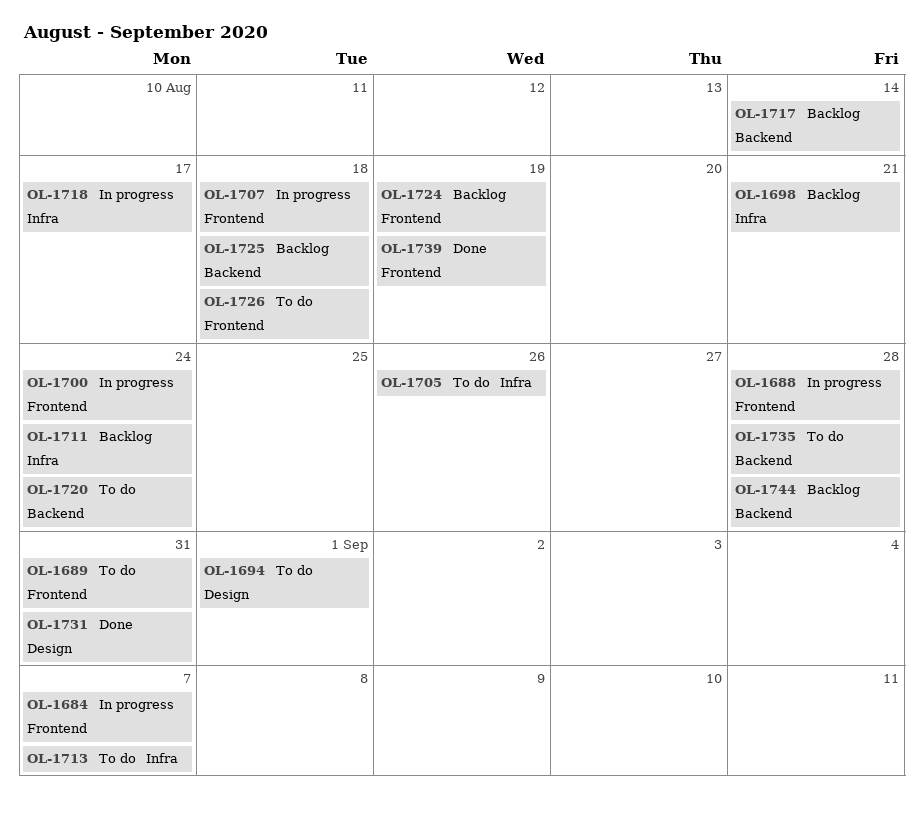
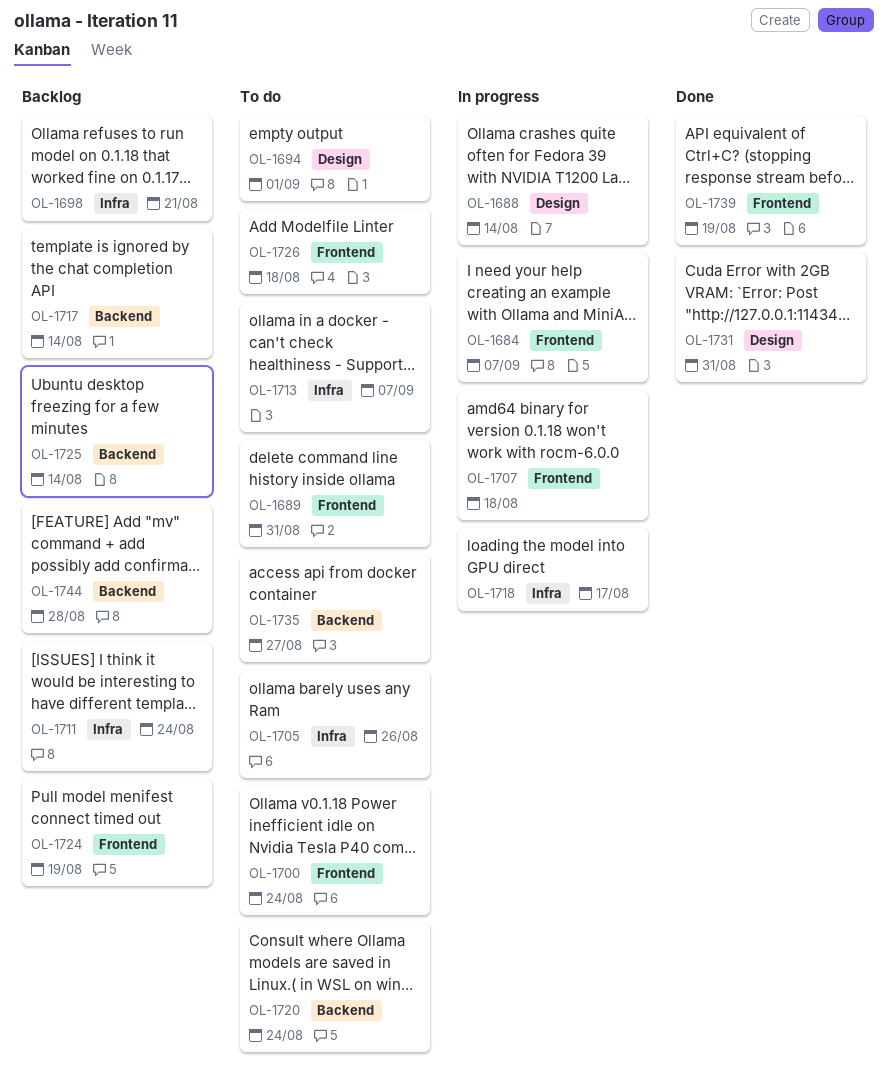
OL-1688, label: Frontend -> Design
OL-1688, due: Aug 28 -> Aug 14
OL-1700, status: In progress -> To do
OL-1725, due: Aug 18 -> Aug 14
OL-1735, due: Aug 28 -> Aug 27

